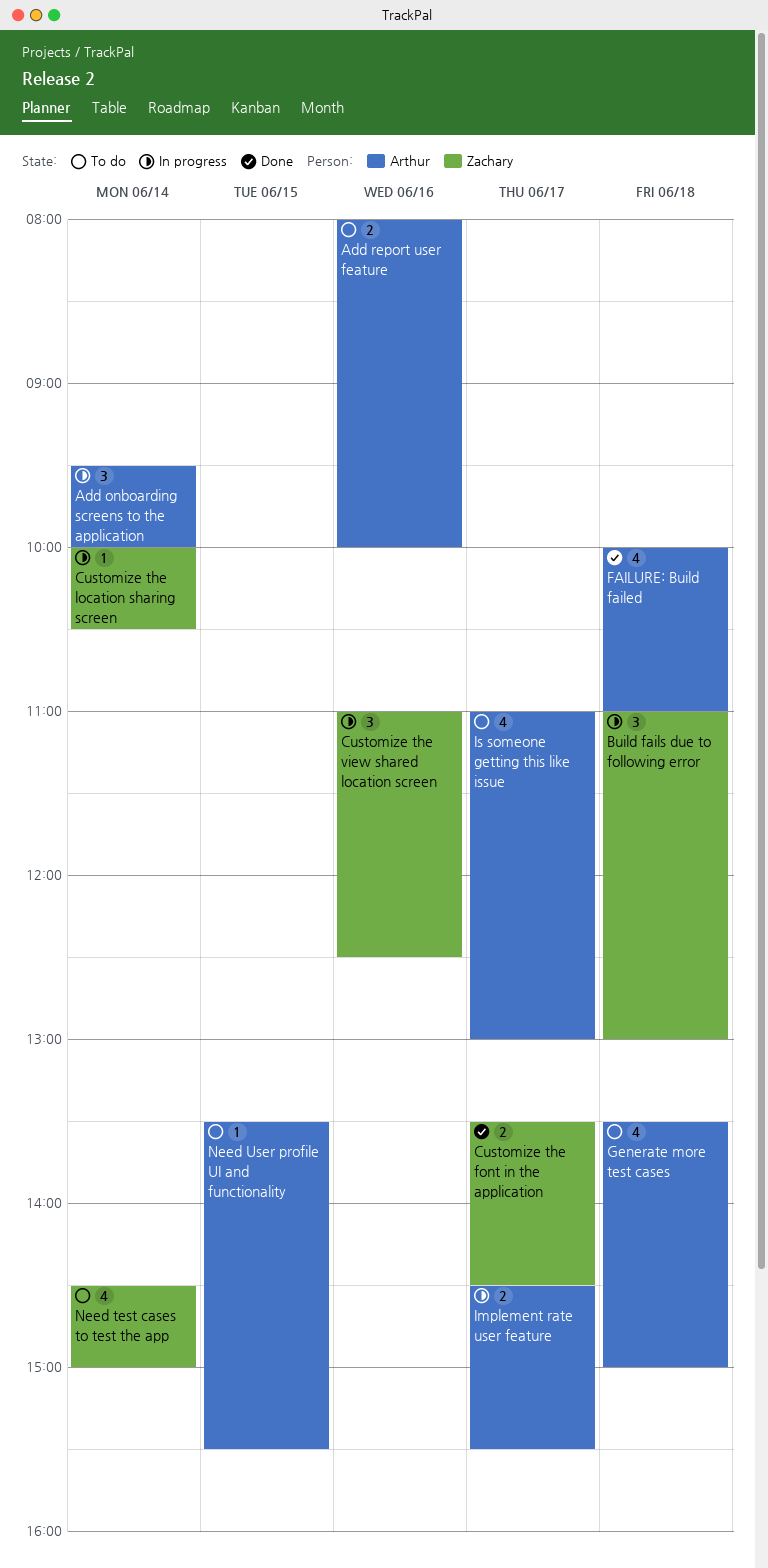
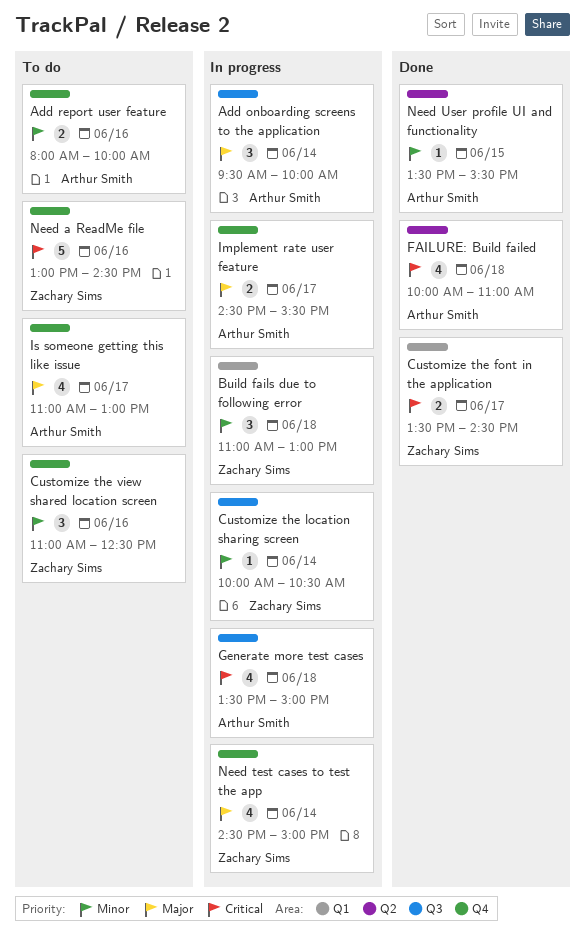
Customize the view shared location screen, status: In progress -> To do
Generate more test cases, status: To do -> In progress
Need a ReadMe file: none -> present
Need test cases to test the app, status: To do -> In progress
Need User profile UI and functionality, status: To do -> Done

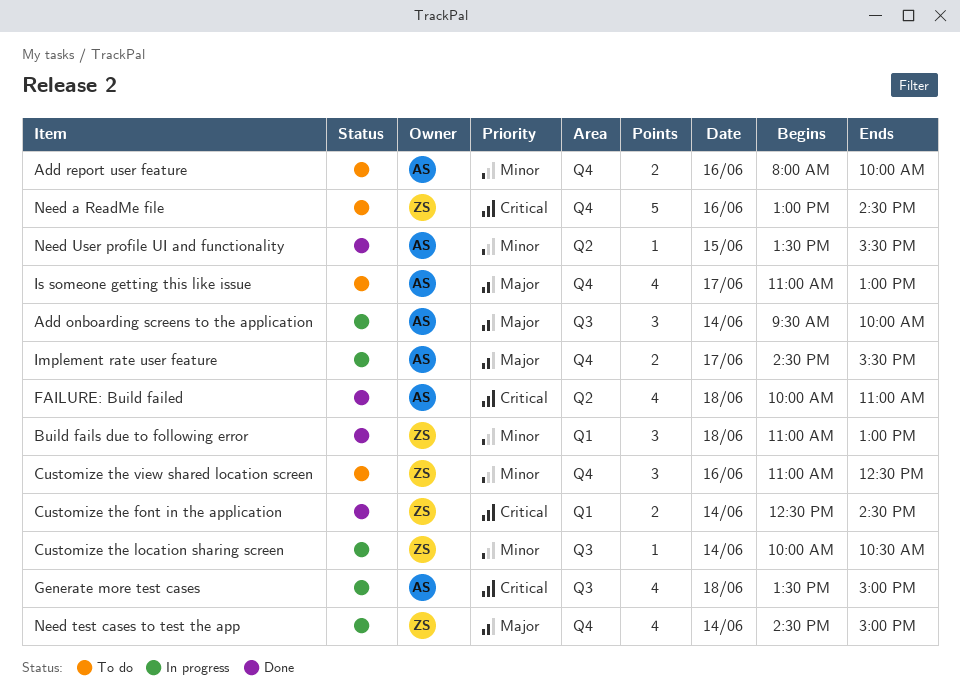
Build fails due to following error, status: In progress -> Done
Customize the font in the application, day: Jun 17 -> Jun 14
Customize the font in the application, begins: 13:30 -> 12:30

